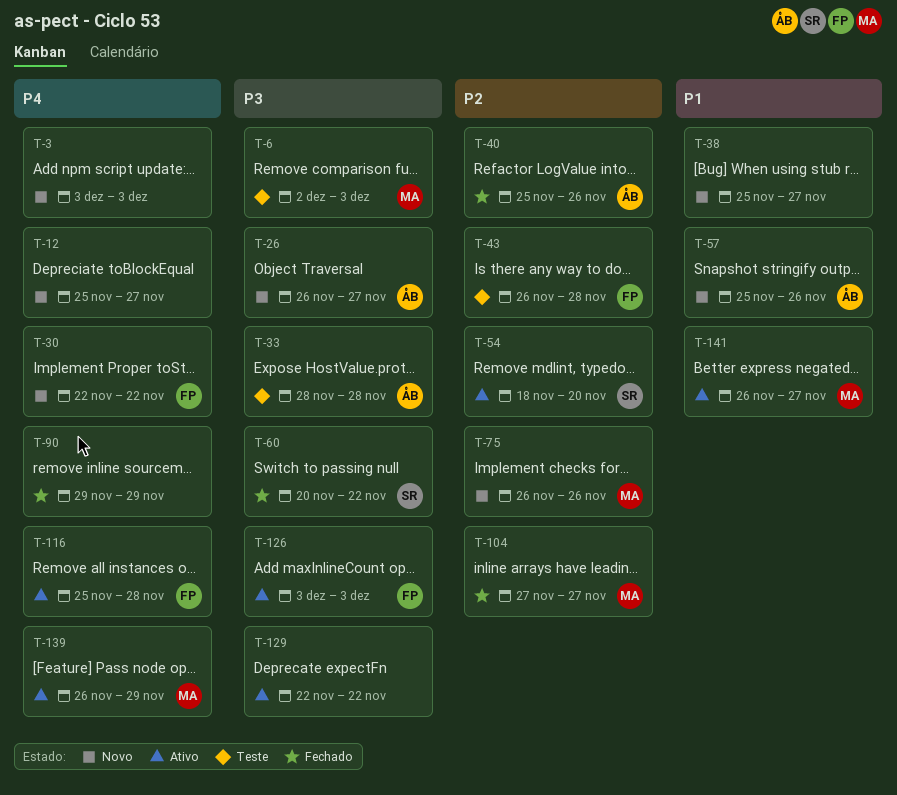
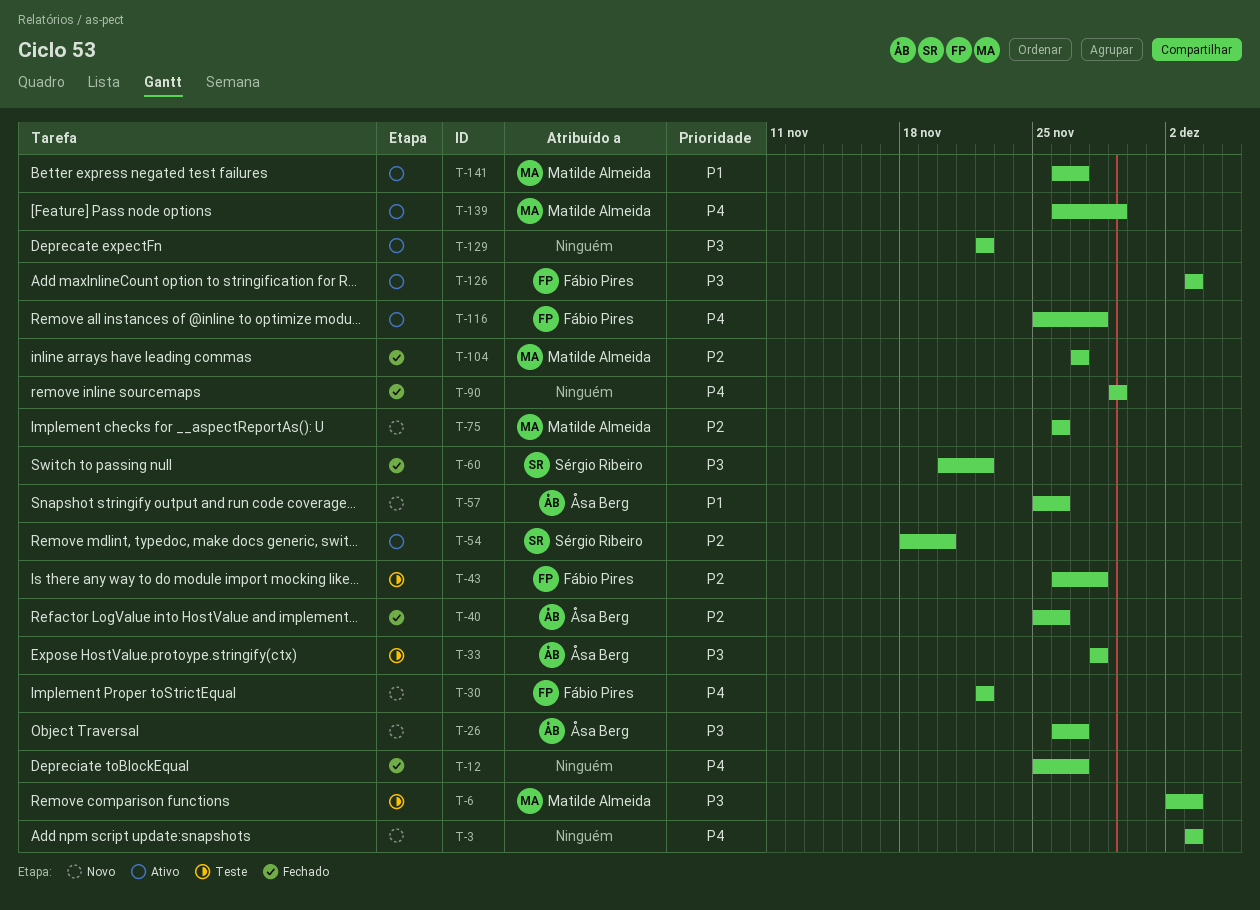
T-12, status: Novo -> Fechado
T-38: present -> none

